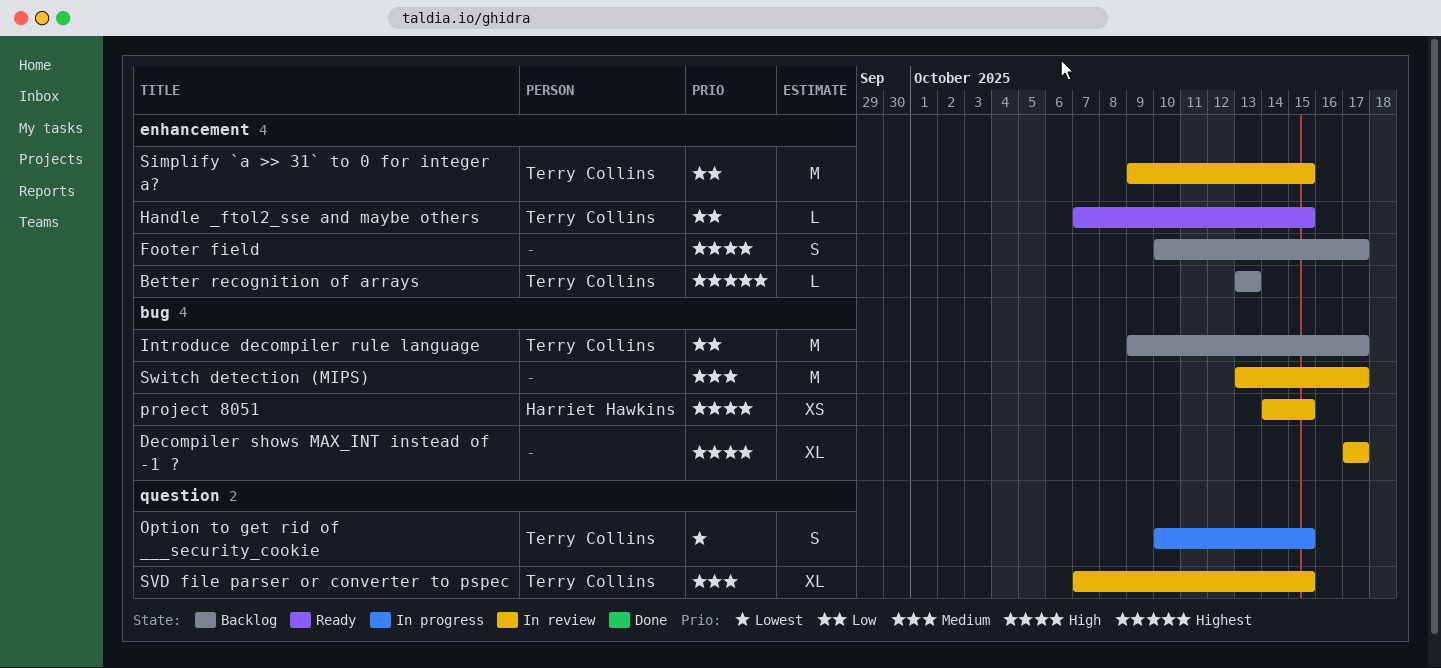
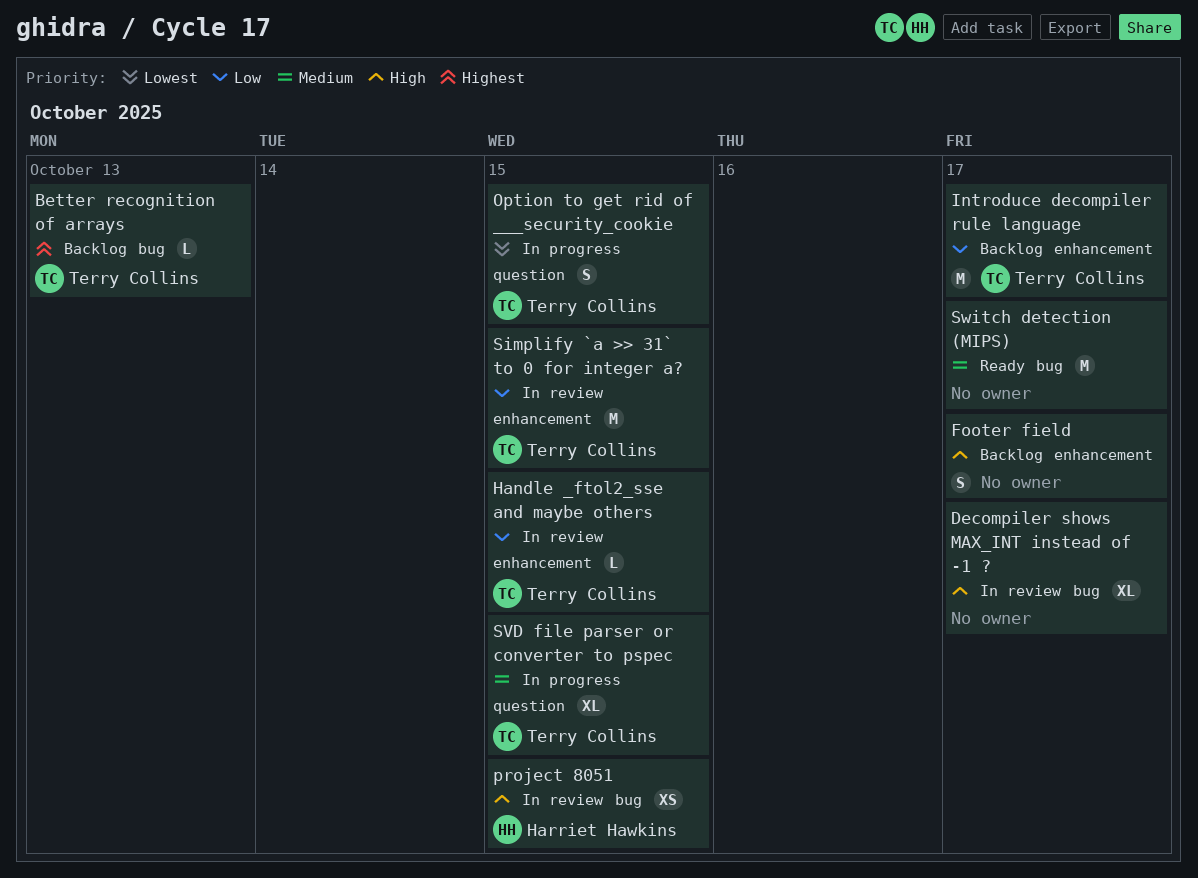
Better recognition of arrays, label: enhancement -> bug
Handle _ftol2_sse and maybe others, status: Ready -> In review
Introduce decompiler rule language, label: bug -> enhancement
SVD file parser or converter to pspec, status: In review -> In progress
Switch detection (MIPS), status: In review -> Ready

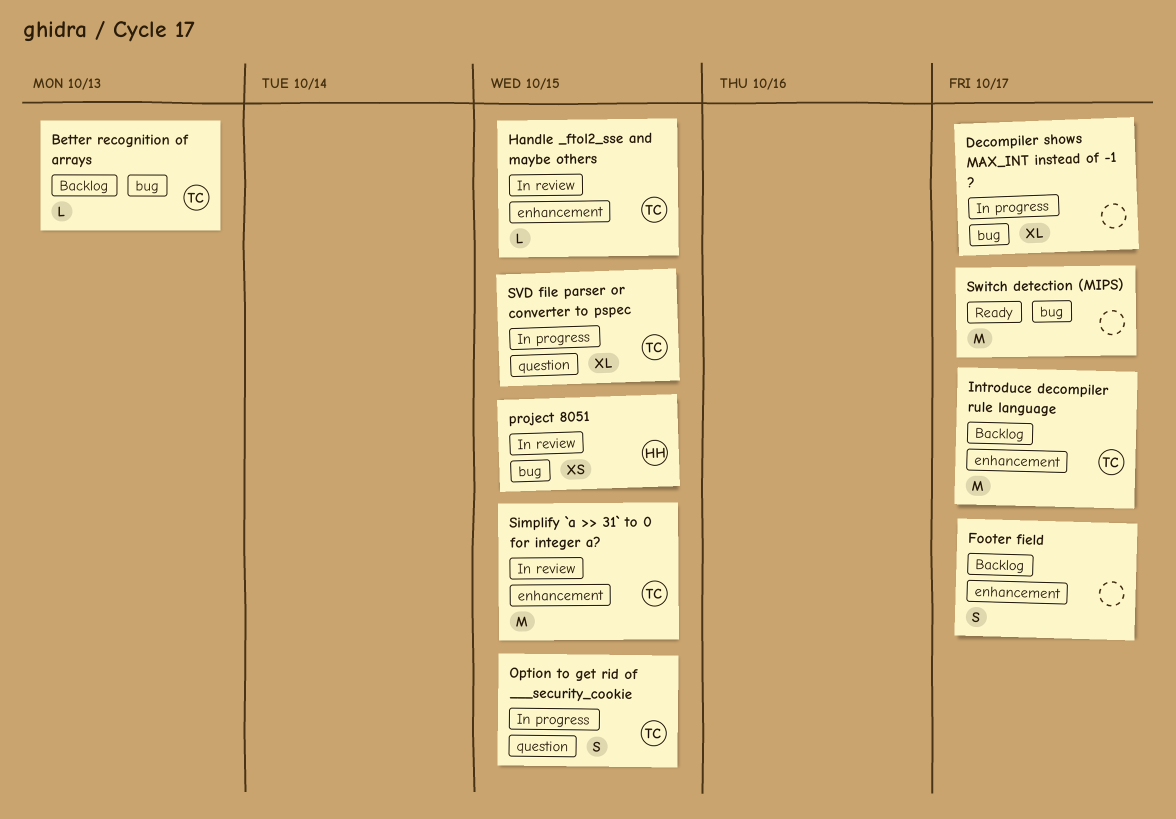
Decompiler shows MAX_INT instead of -1 ?, status: In review -> In progress

